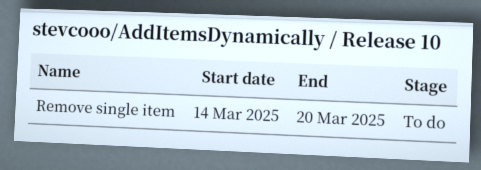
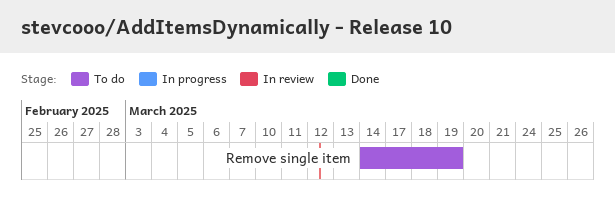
Remove single item, due: Mar 20 -> Mar 19

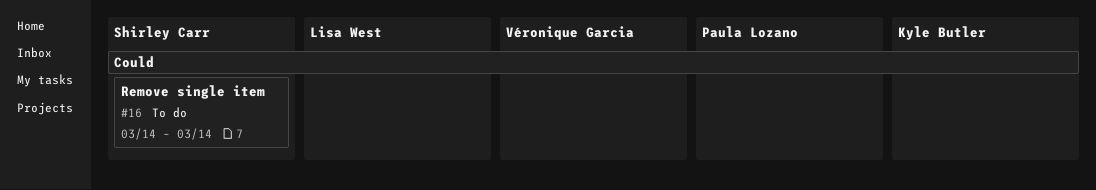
Remove single item, due: Mar 19 -> Mar 14

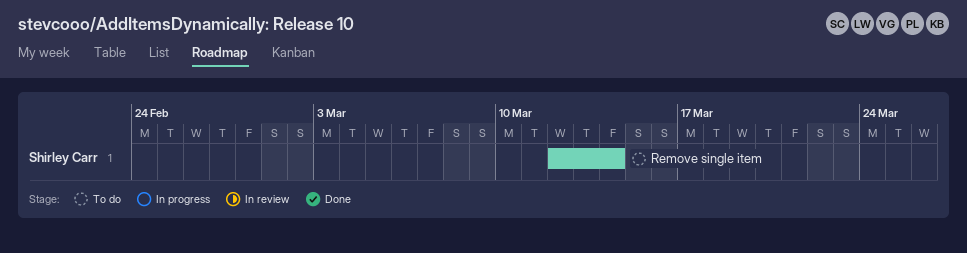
Remove single item, start: Mar 14 -> Mar 12

